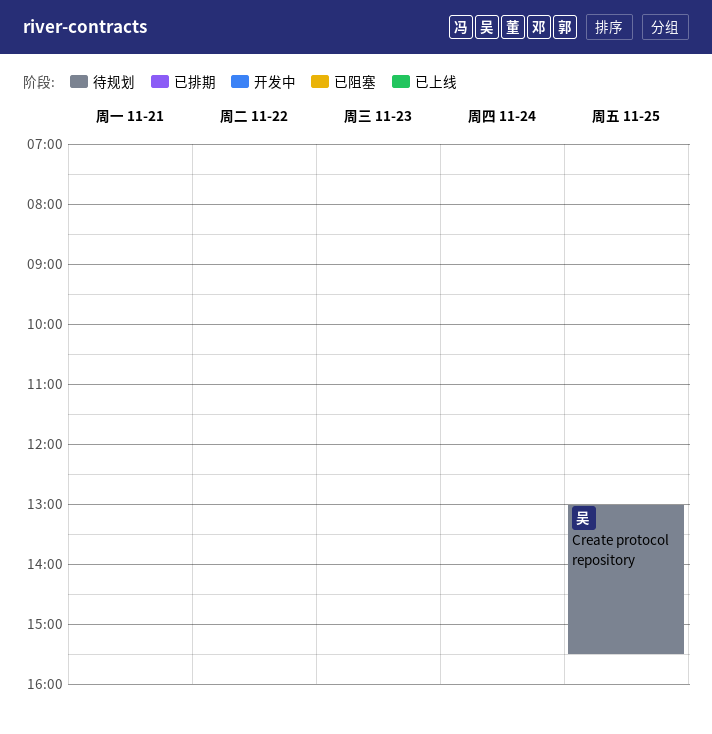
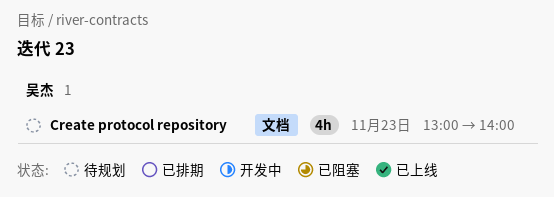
Create protocol repository, day: Nov 25 -> Nov 23
Create protocol repository, ends: 15:30 -> 14:00

